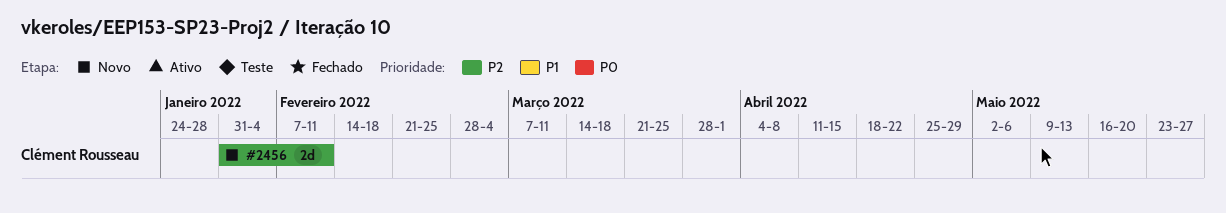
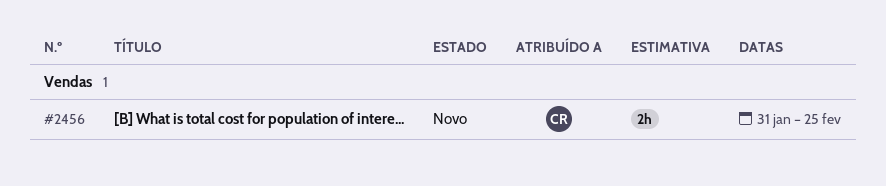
#2456, estimate: 2d -> 2h
#2456, due: Feb 11 -> Feb 25

